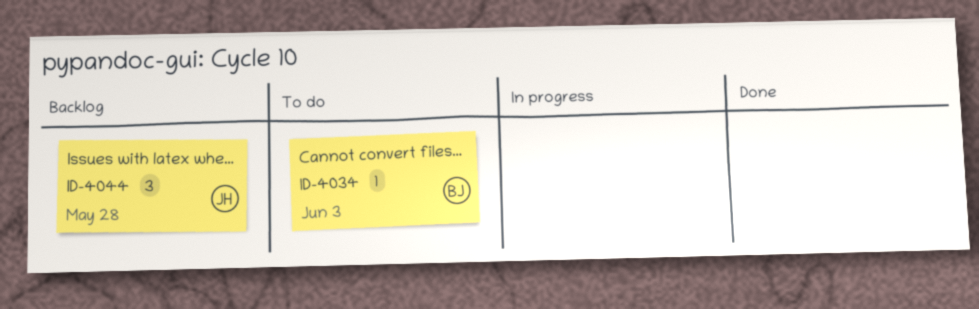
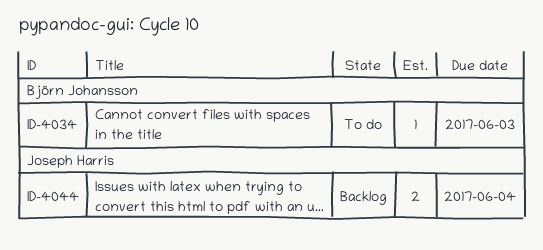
ID-4044, estimate: 3 -> 2
ID-4044, due: May 28 -> Jun 4

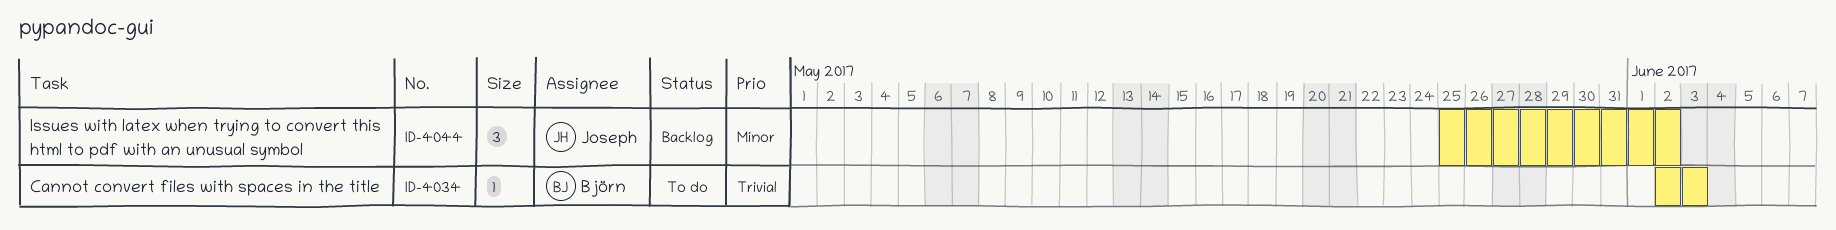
ID-4044, estimate: 2 -> 3
ID-4044, due: Jun 4 -> Jun 2

